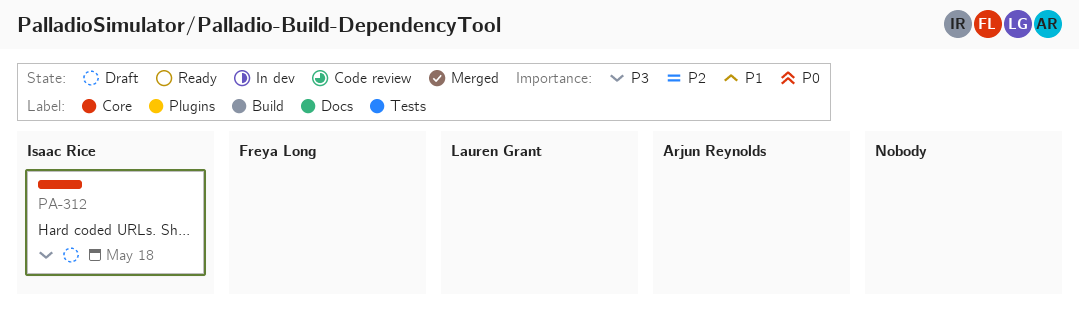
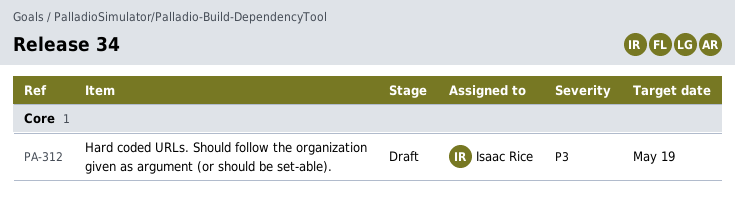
PA-312, due: May 18 -> May 19

